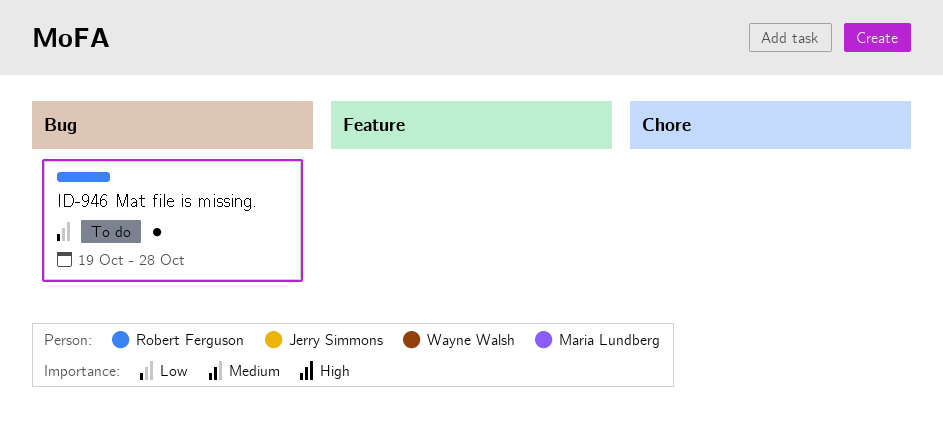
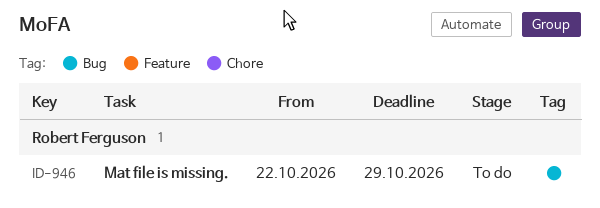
ID-946, start: Oct 19 -> Oct 22
ID-946, due: Oct 28 -> Oct 29

